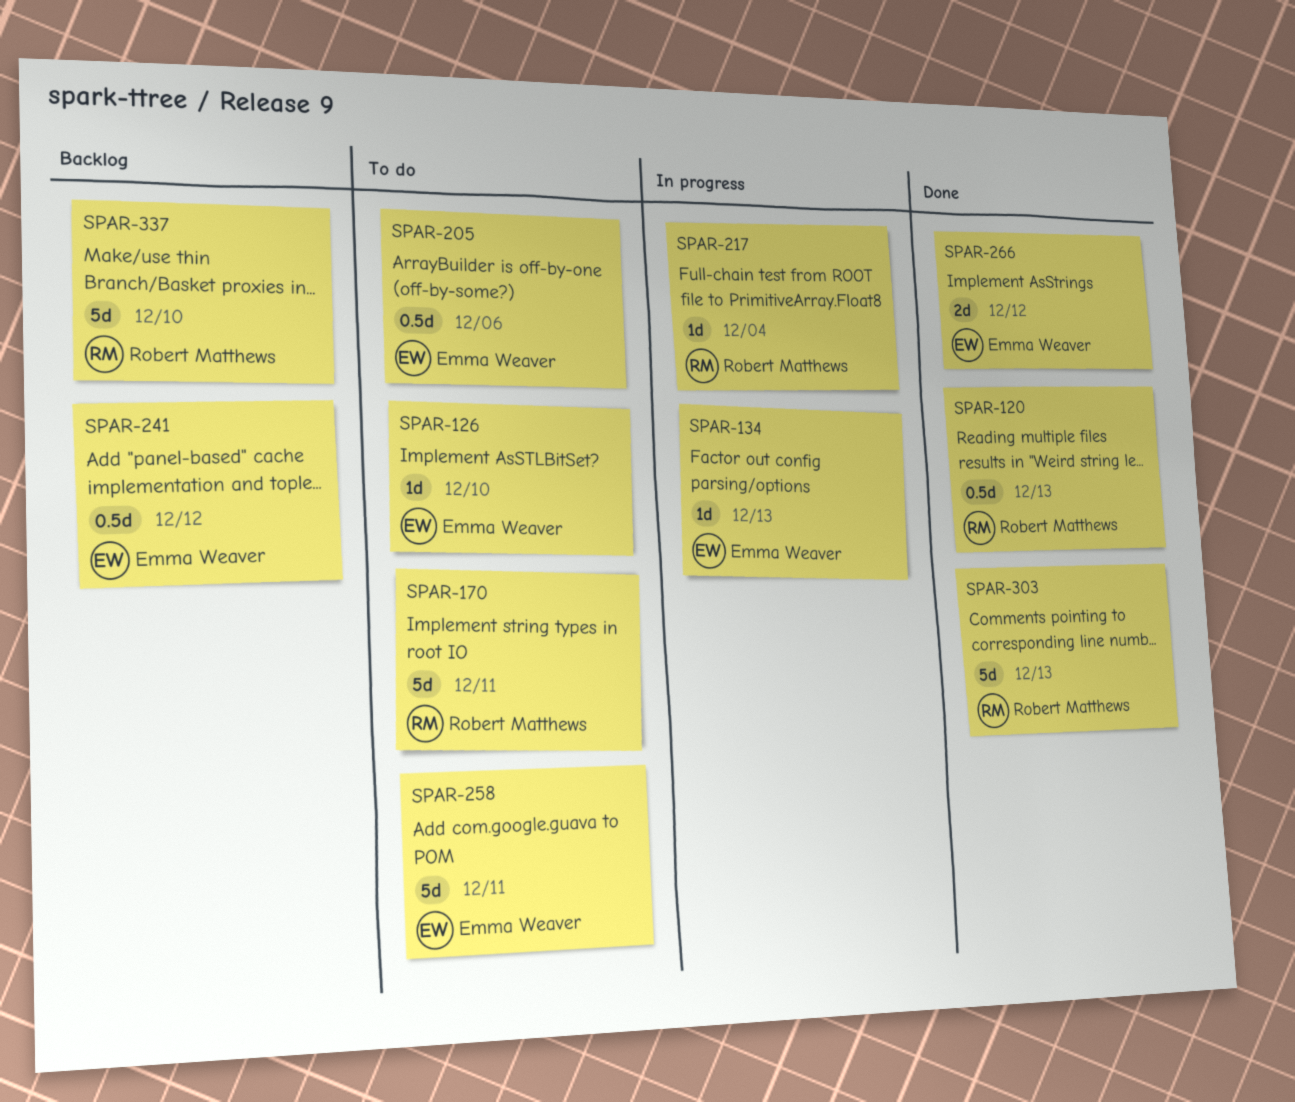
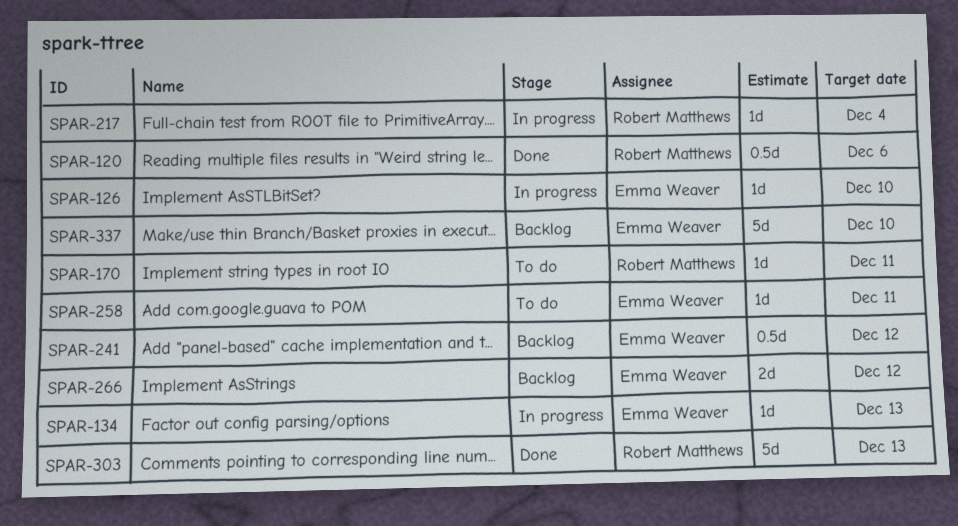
SPAR-120, due: Dec 13 -> Dec 6
SPAR-126, status: To do -> In progress
SPAR-170, estimate: 5d -> 1d
SPAR-205: present -> none
SPAR-258, estimate: 5d -> 1d
SPAR-266, status: Done -> Backlog
SPAR-337, owner: Robert Matthews -> Emma Weaver

